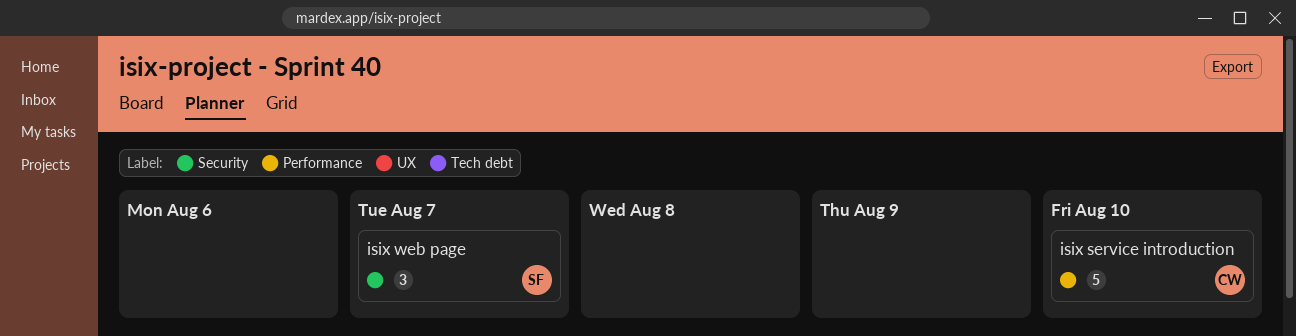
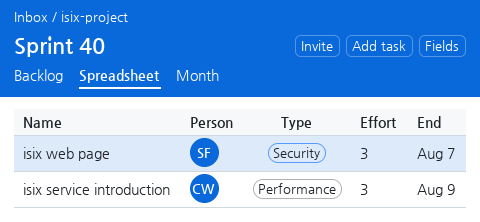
isix service introduction, estimate: 5 -> 3
isix service introduction, due: Aug 10 -> Aug 9

